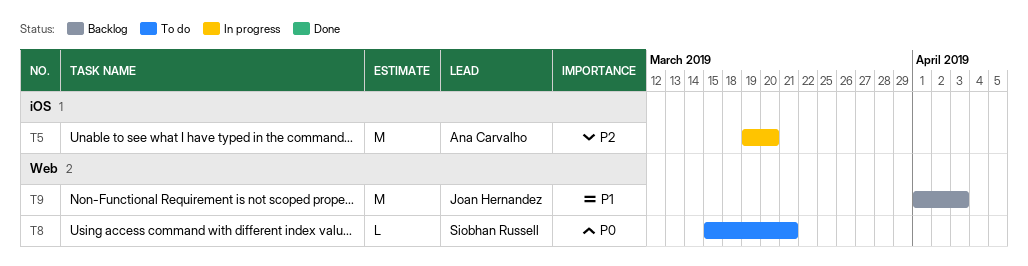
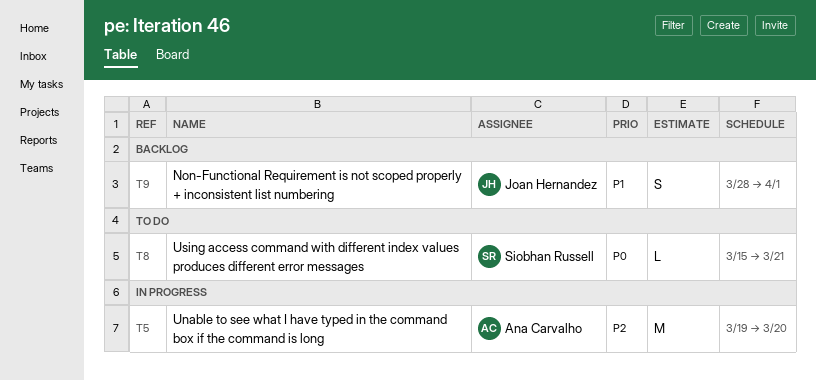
T9, estimate: M -> S
T9, start: Apr 1 -> Mar 28
T9, due: Apr 3 -> Apr 1

